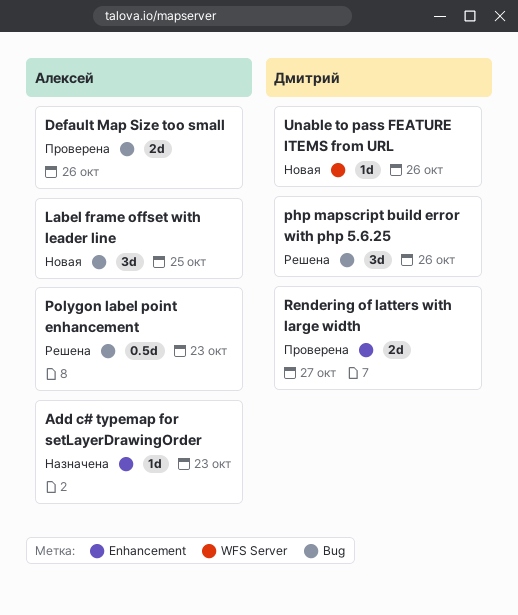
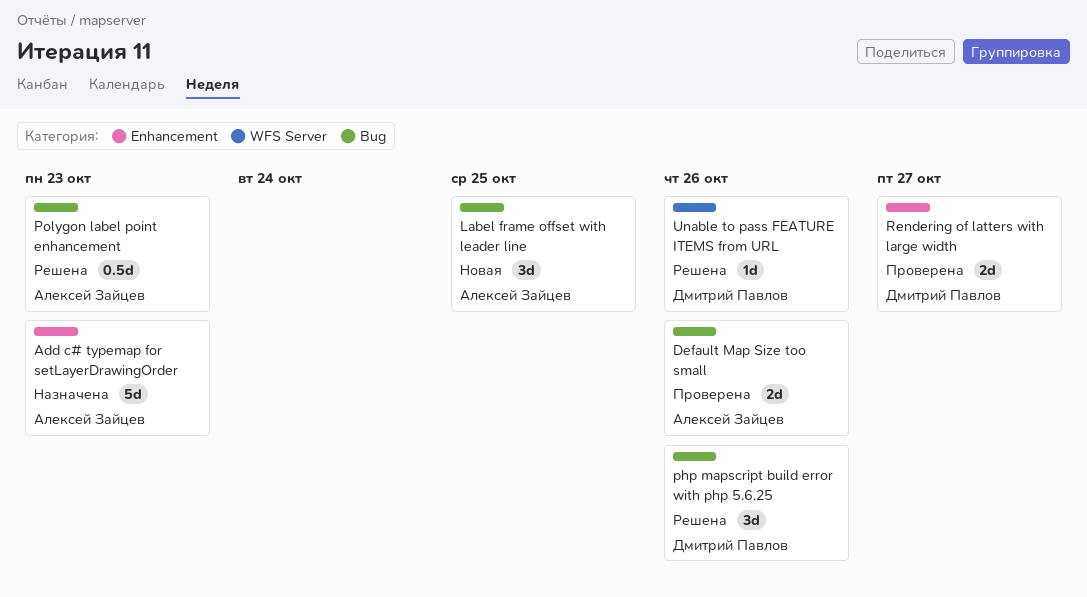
Add c# typemap for setLayerDrawingOrder, estimate: 1d -> 5d
Unable to pass FEATURE ITEMS from URL, status: Новая -> Решена

